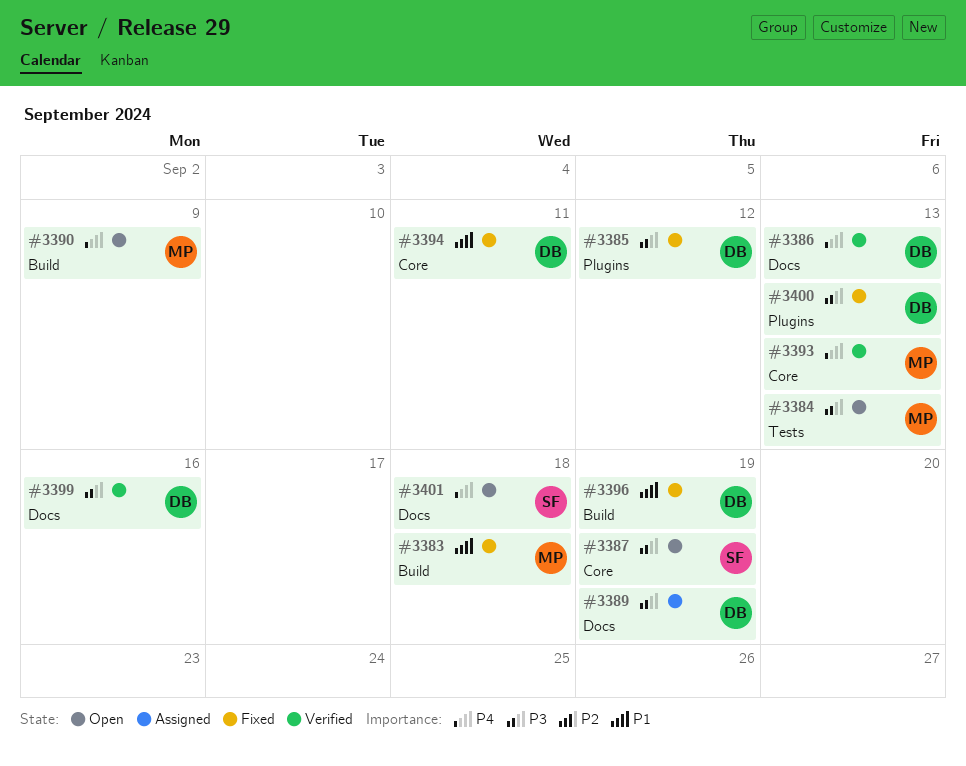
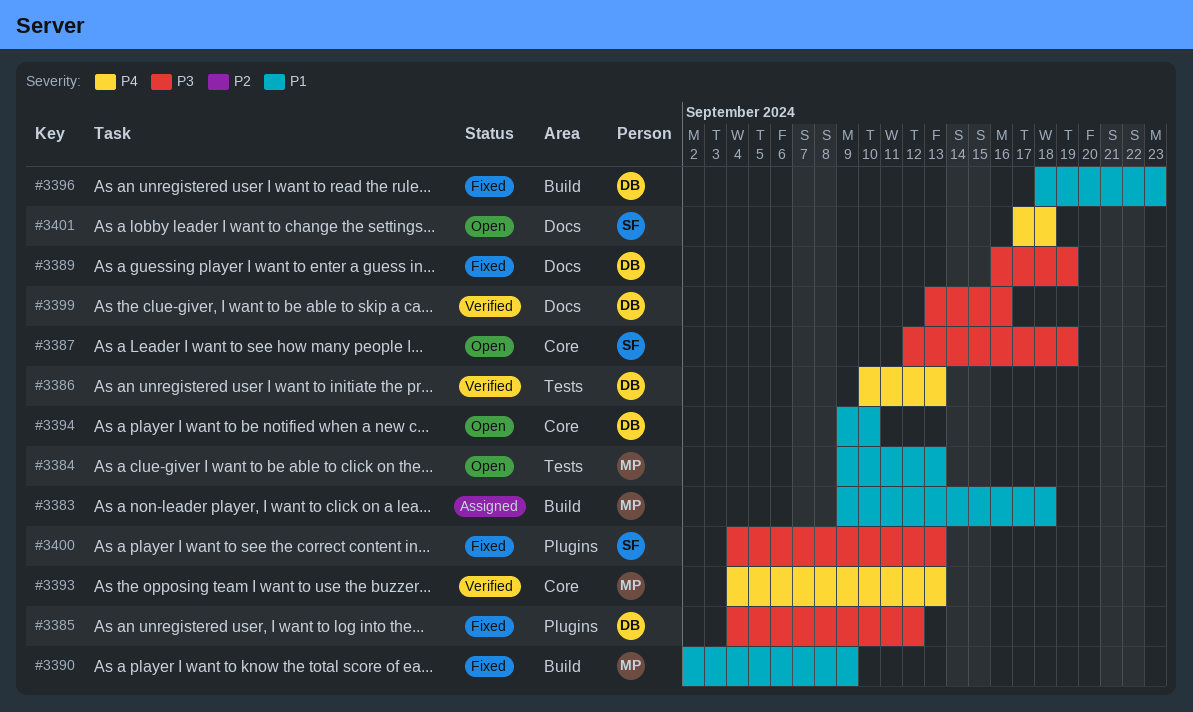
#3383, status: Fixed -> Assigned
#3384, priority: P3 -> P1
#3386, label: Docs -> Tests
#3389, status: Assigned -> Fixed
#3390, status: Open -> Fixed
#3390, priority: P4 -> P1
#3394, status: Fixed -> Open
#3394, due: Sep 11 -> Sep 10
#3396, due: Sep 19 -> Sep 23
#3400, owner: DB -> SF

